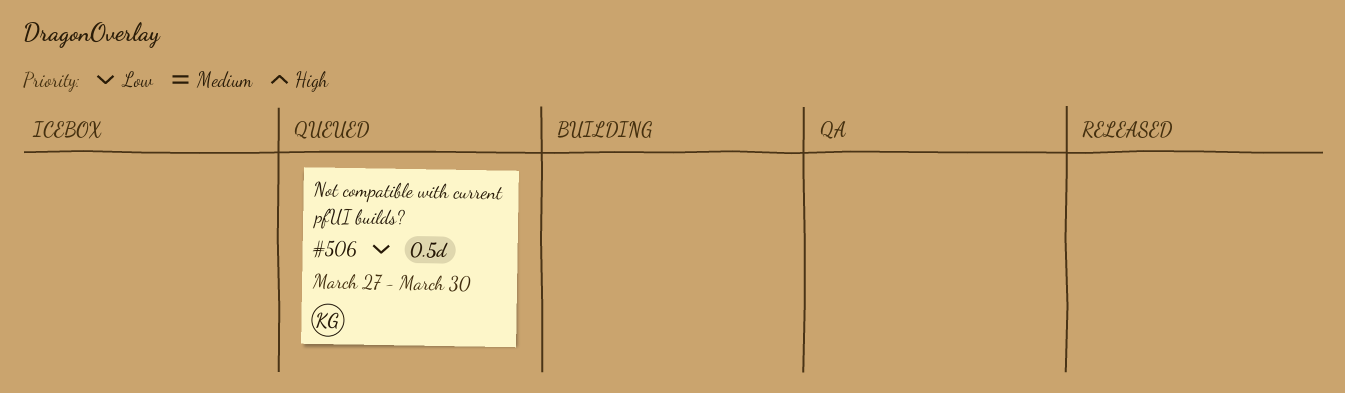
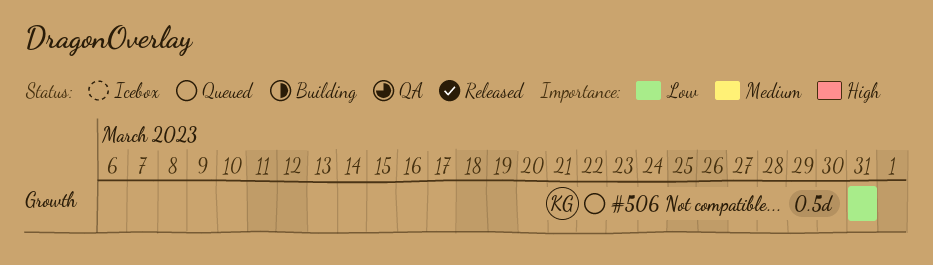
#506, start: Mar 27 -> Mar 31
#506, due: Mar 30 -> Mar 31

